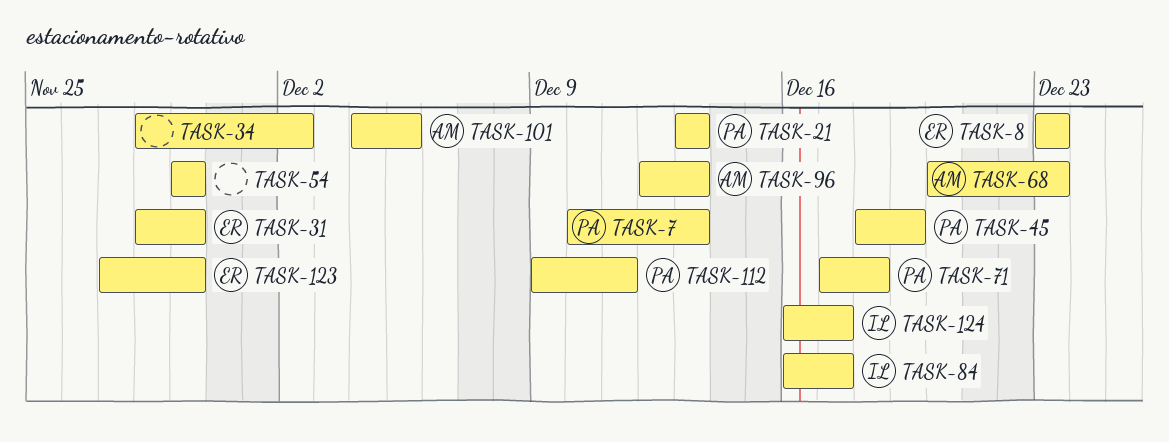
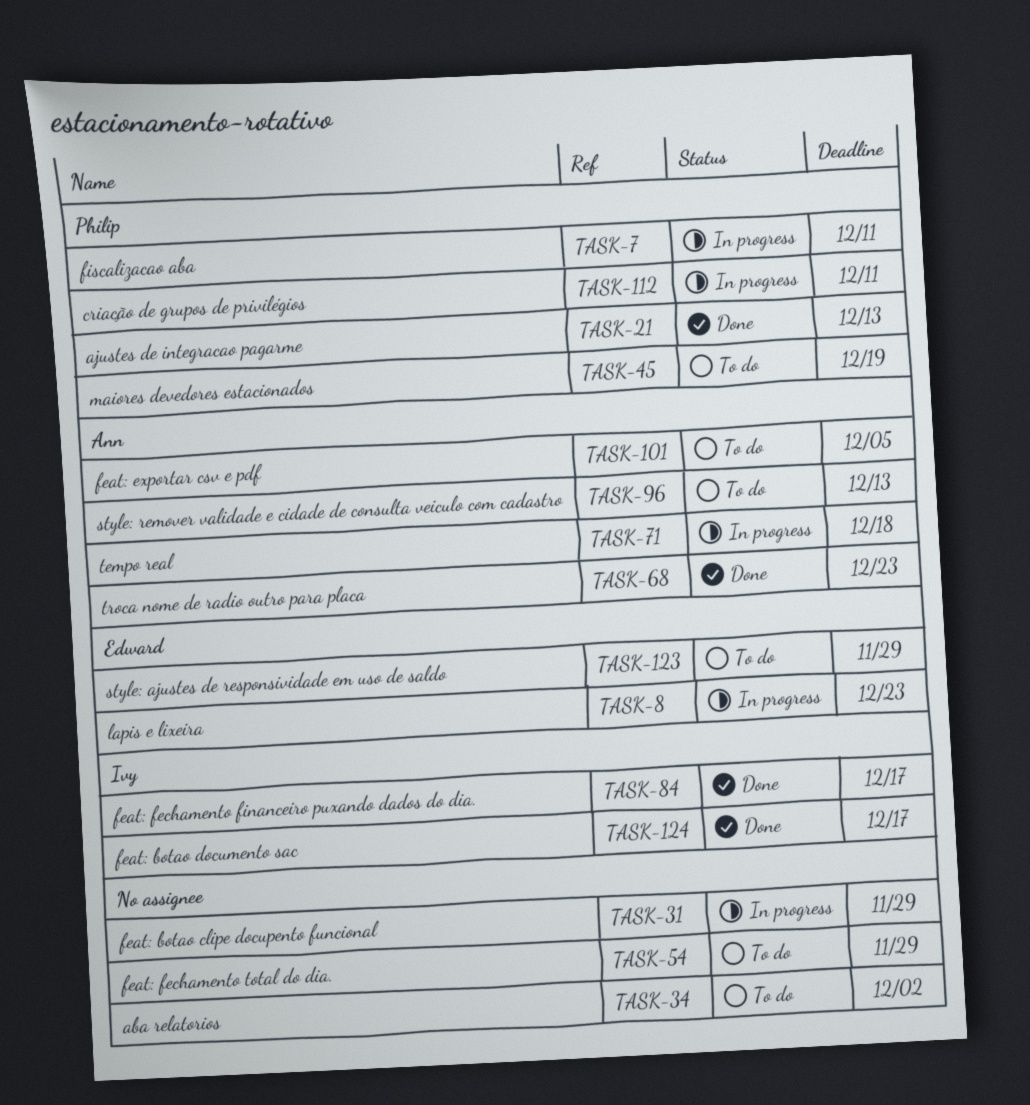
TASK-7, due: Dec 13 -> Dec 11
TASK-31, owner: Edward -> none
TASK-71, owner: Philip -> Ann

